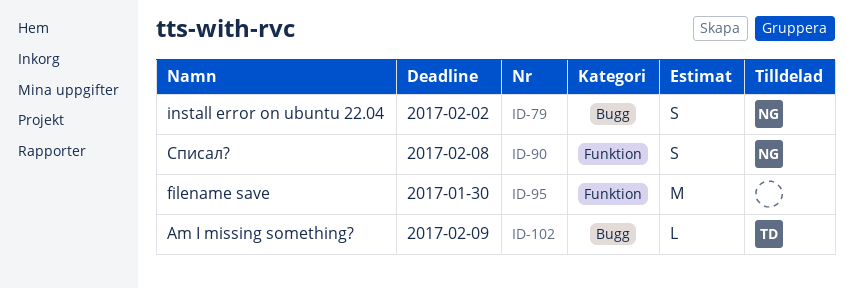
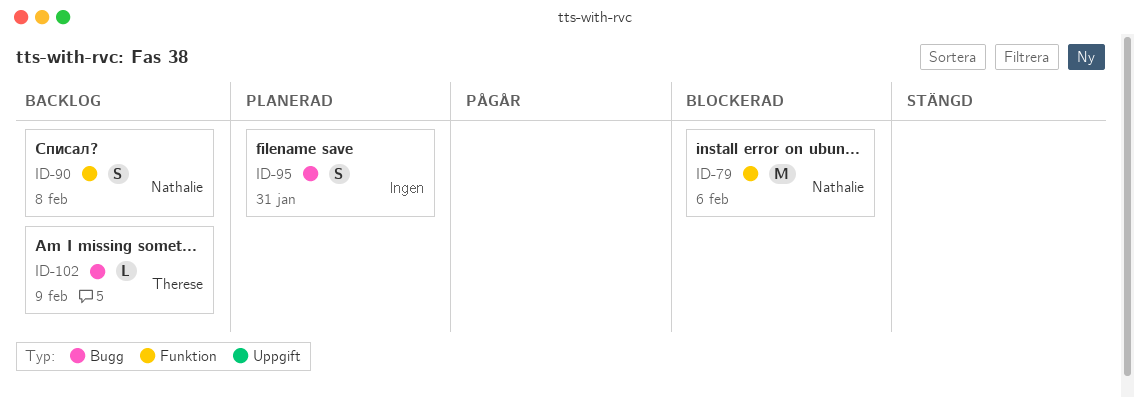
ID-79, label: Bugg -> Funktion
ID-79, estimate: S -> M
ID-79, due: Feb 2 -> Feb 6
ID-95, label: Funktion -> Bugg
ID-95, estimate: M -> S
ID-95, due: Jan 30 -> Jan 31

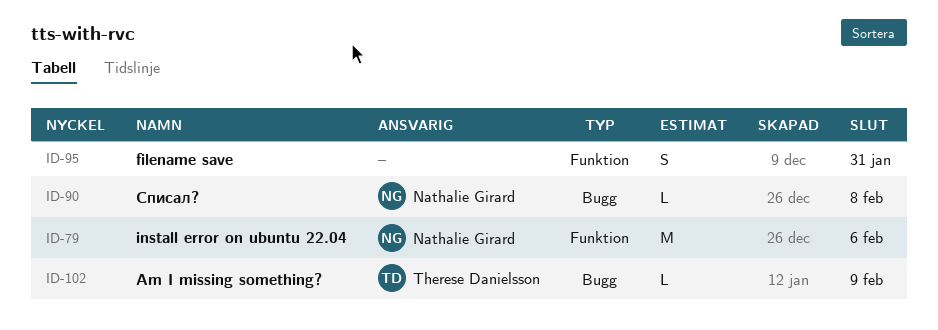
ID-90, label: Funktion -> Bugg
ID-90, estimate: S -> L
ID-95, label: Bugg -> Funktion

